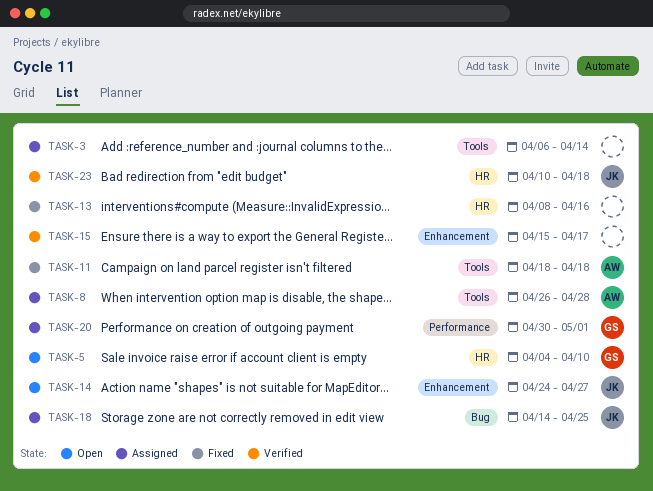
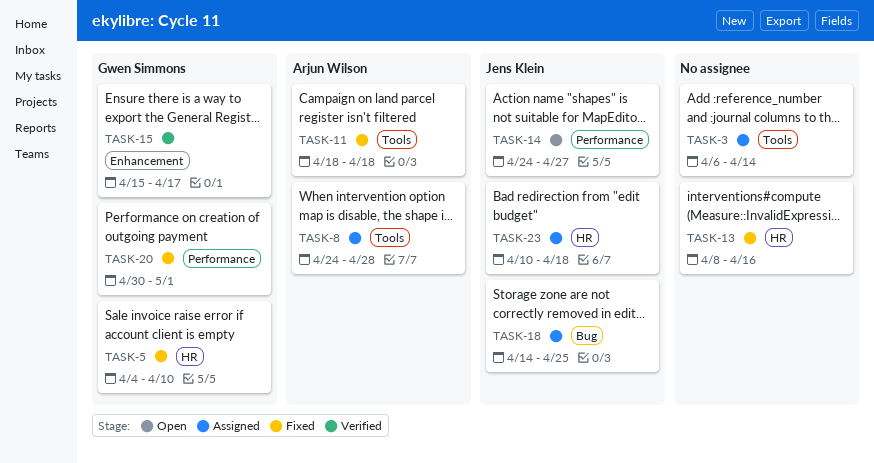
TASK-5, status: Open -> Fixed
TASK-8, start: Apr 26 -> Apr 24
TASK-14, label: Enhancement -> Performance
TASK-15, owner: none -> Gwen Simmons
TASK-20, status: Assigned -> Fixed
TASK-23, status: Verified -> Assigned

